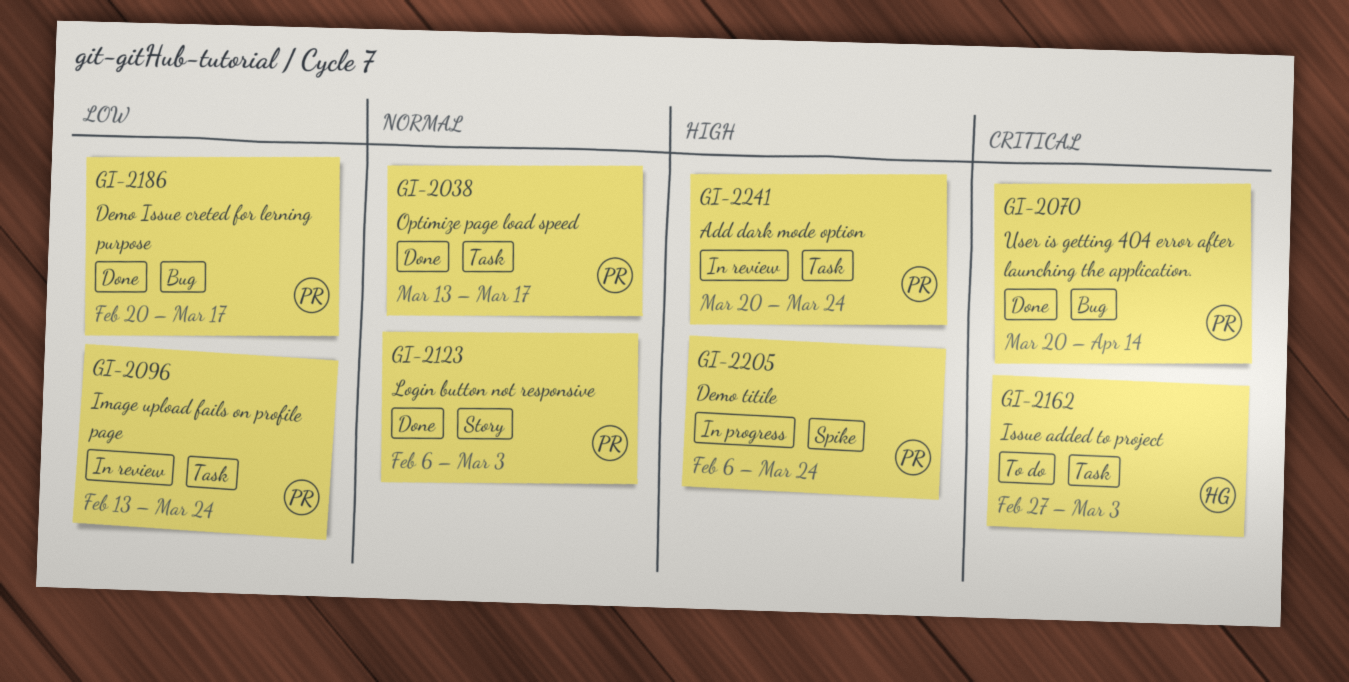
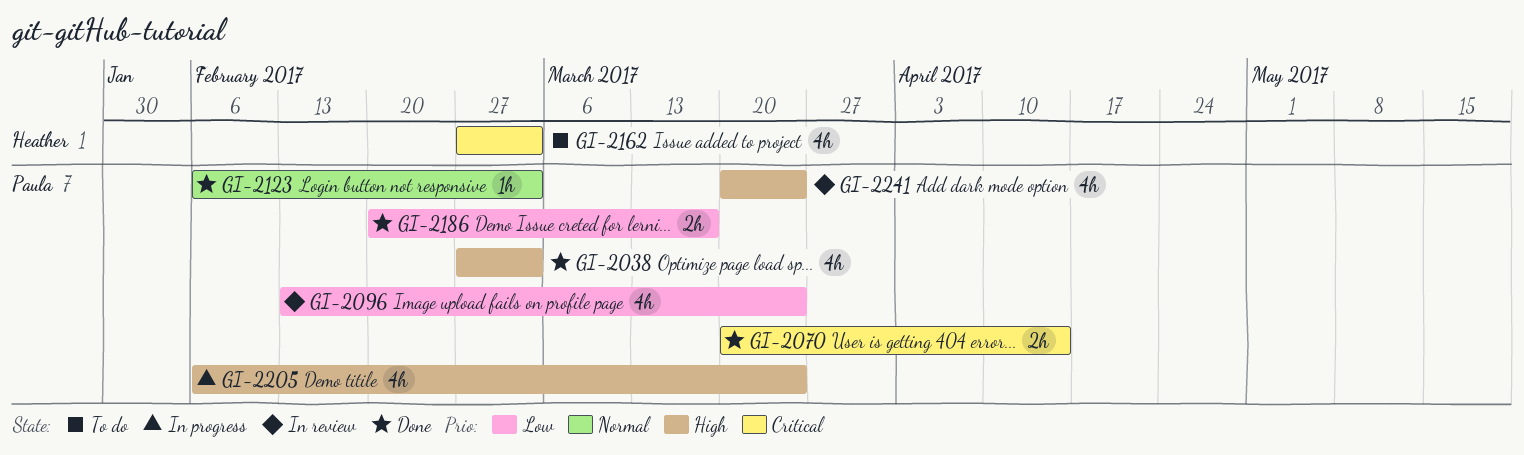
GI-2038, priority: Normal -> High
GI-2038, start: Mar 13 -> Feb 27
GI-2038, due: Mar 17 -> Mar 3

